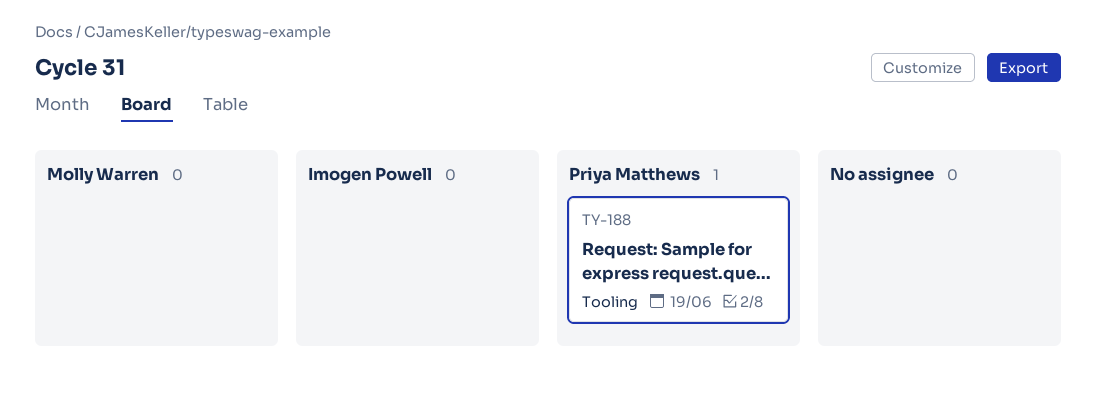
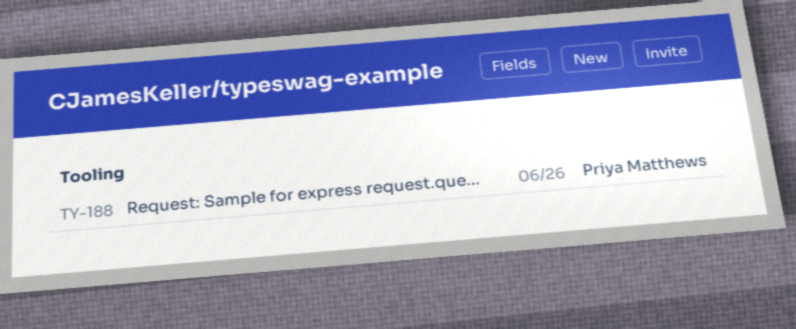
TY-188, due: Jun 19 -> Jun 26

